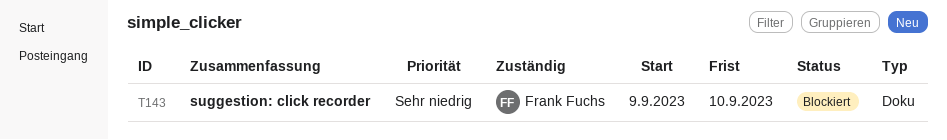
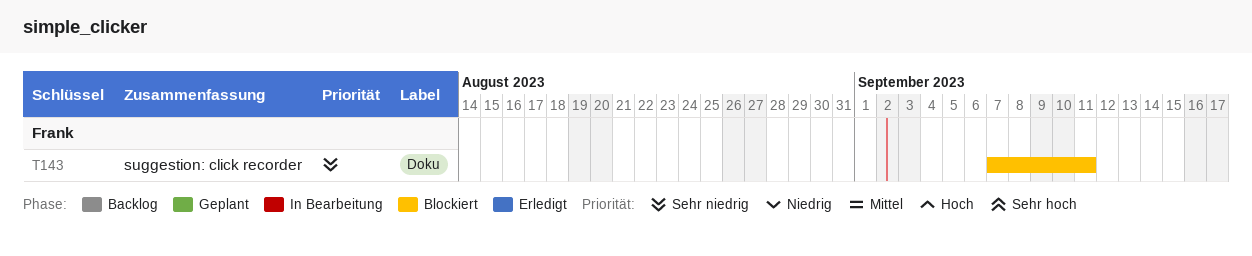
T143, start: Sep 9 -> Sep 7
T143, due: Sep 10 -> Sep 11

